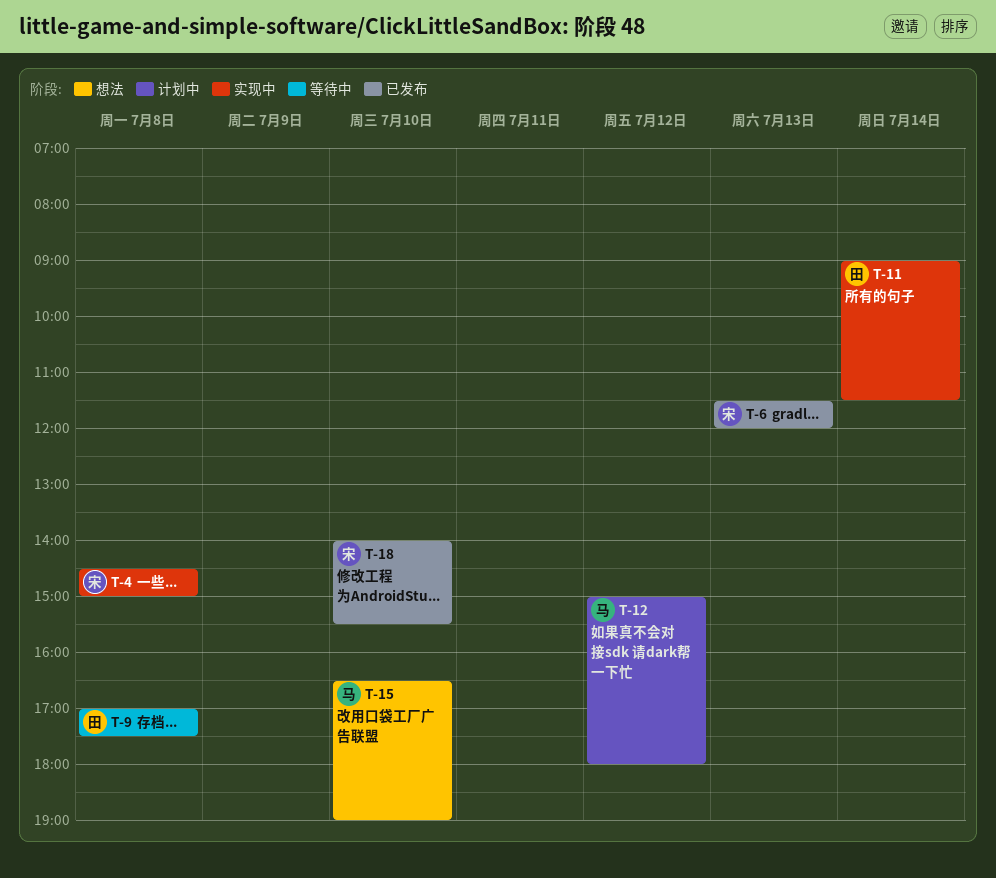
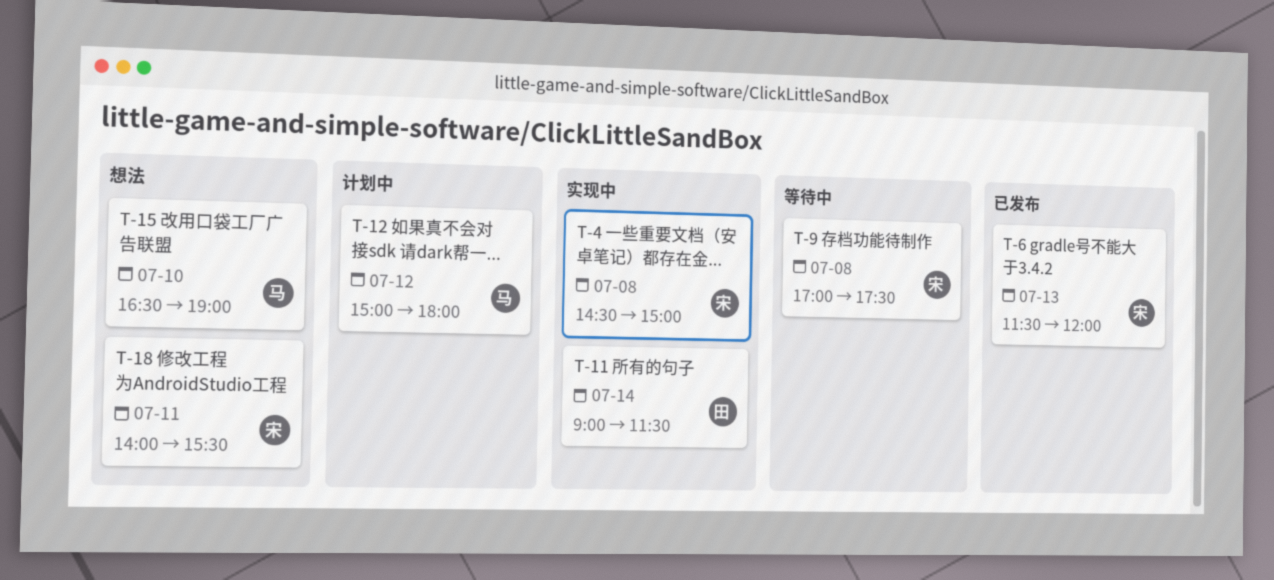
T-9, owner: 田 -> 宋
T-18, status: 已发布 -> 想法
T-18, day: Jul 10 -> Jul 11

